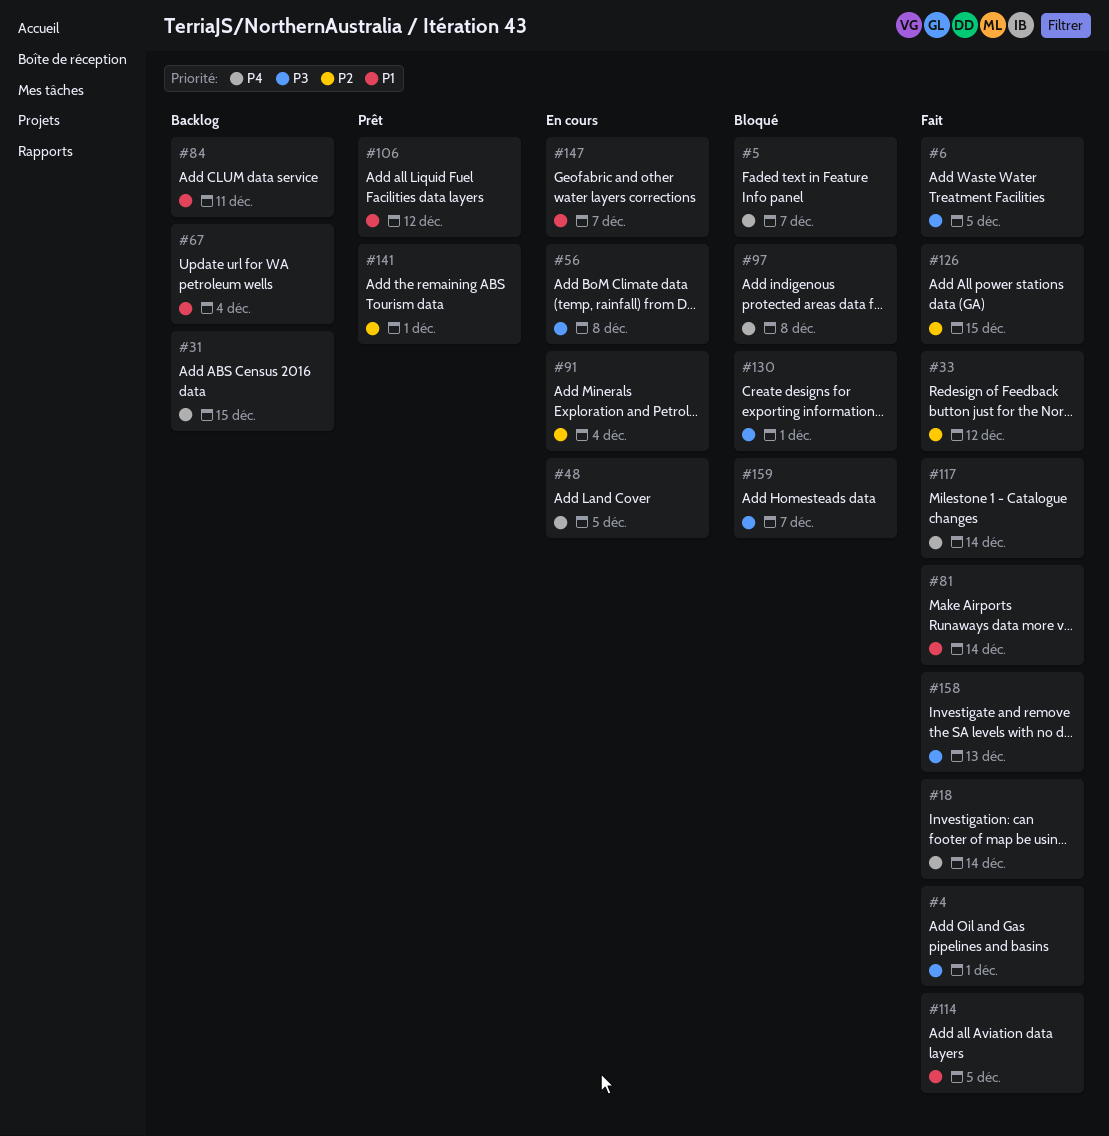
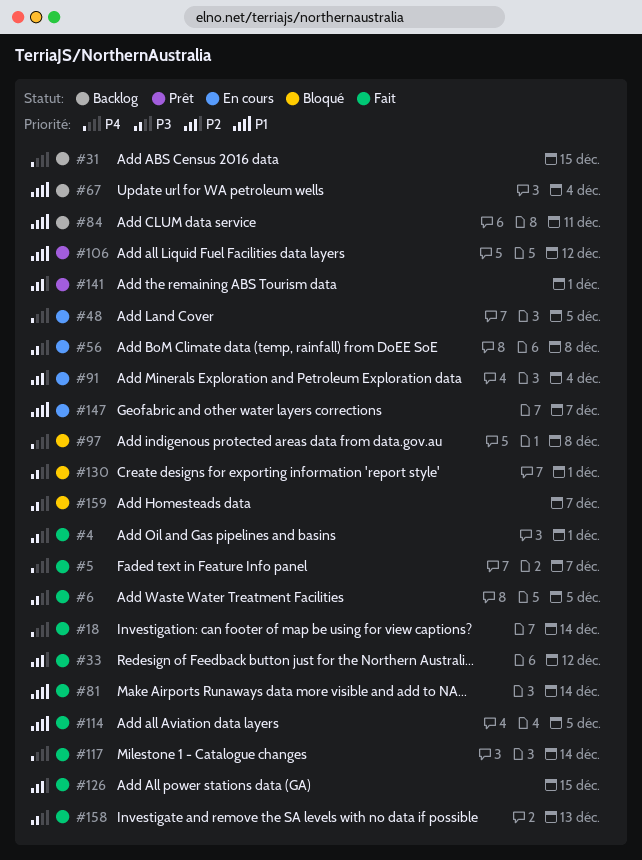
#5, status: Bloqué -> Fait

